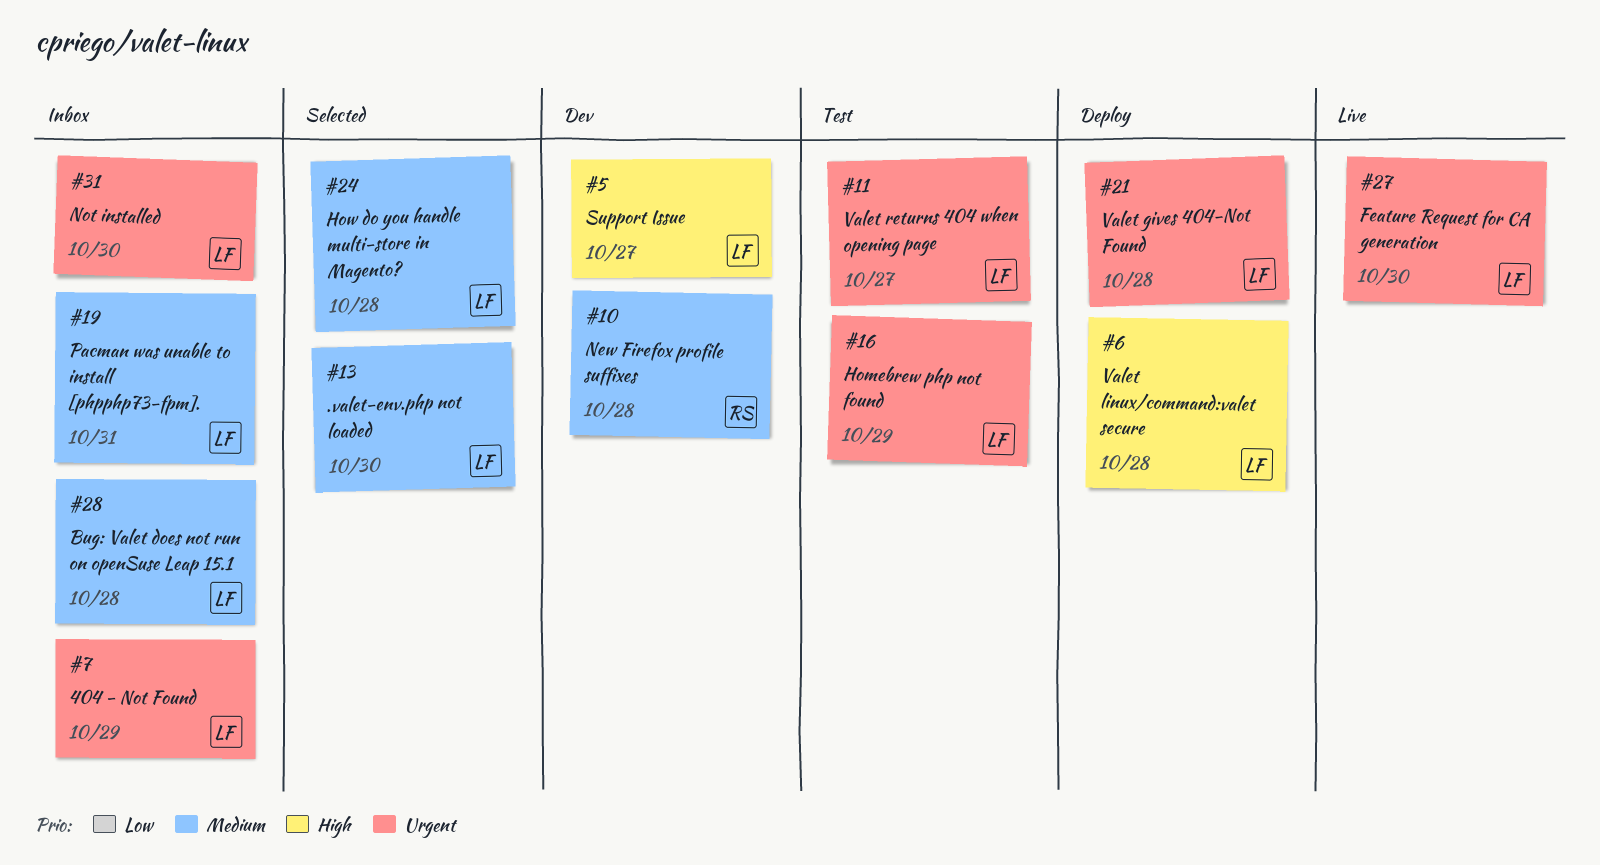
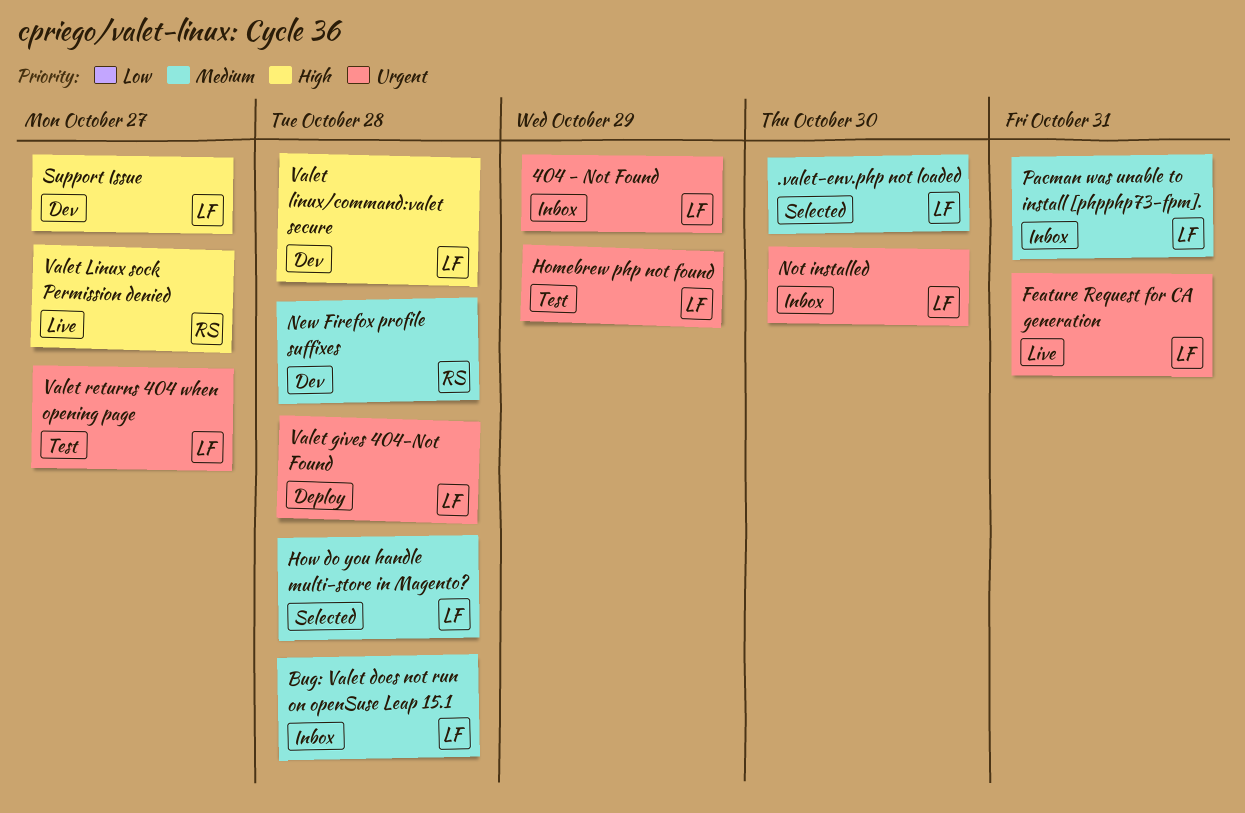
Feature Request for CA generation, due: Oct 30 -> Oct 31
Valet Linux sock Permission denied: none -> present
Valet linux/command:valet secure, status: Deploy -> Dev

